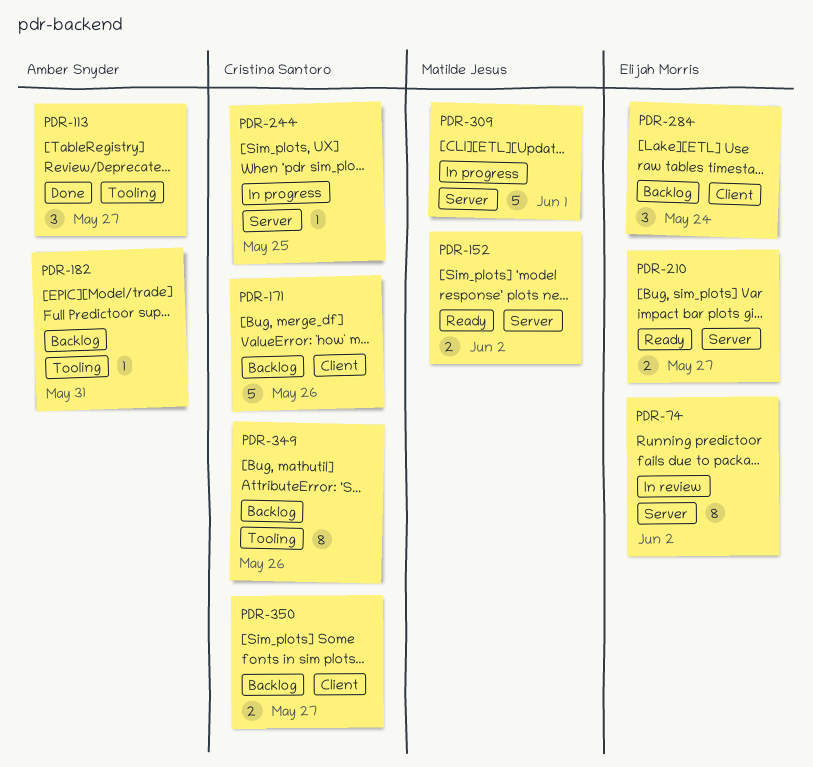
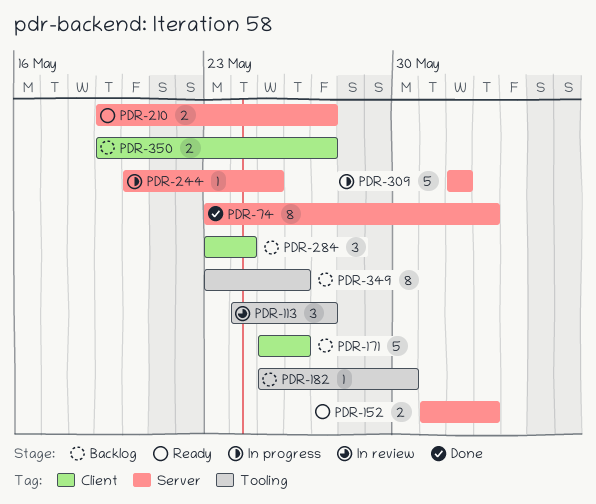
PDR-74, status: In review -> Done
PDR-113, status: Done -> In review
PDR-182, due: May 31 -> May 30

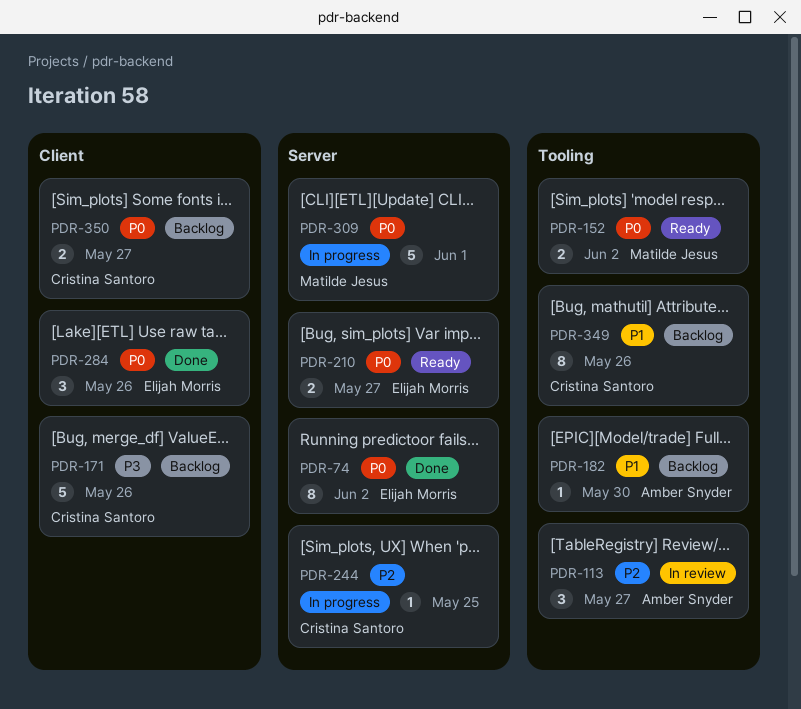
PDR-152, label: Server -> Tooling
PDR-284, status: Backlog -> Done
PDR-284, due: May 24 -> May 26

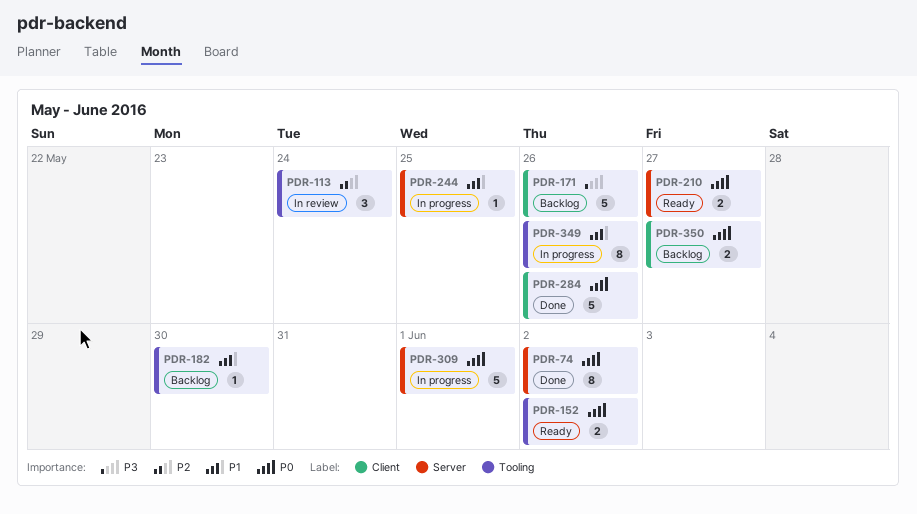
PDR-113, due: May 27 -> May 24
PDR-244, priority: P2 -> P1
PDR-284, estimate: 3 -> 5
PDR-349, status: Backlog -> In progress

